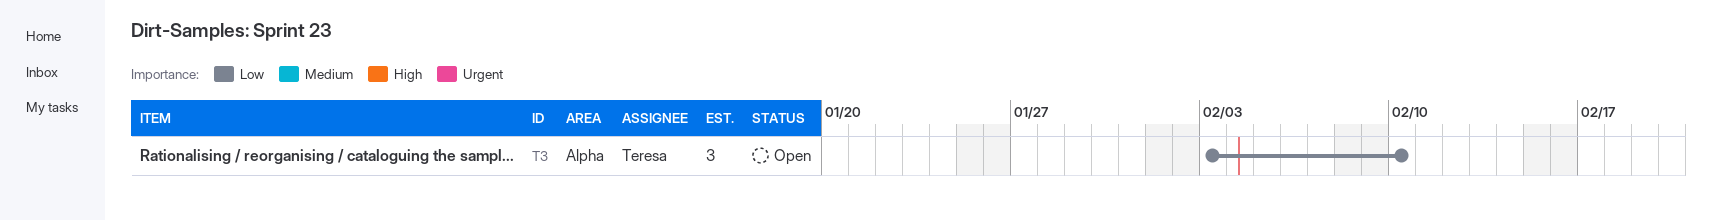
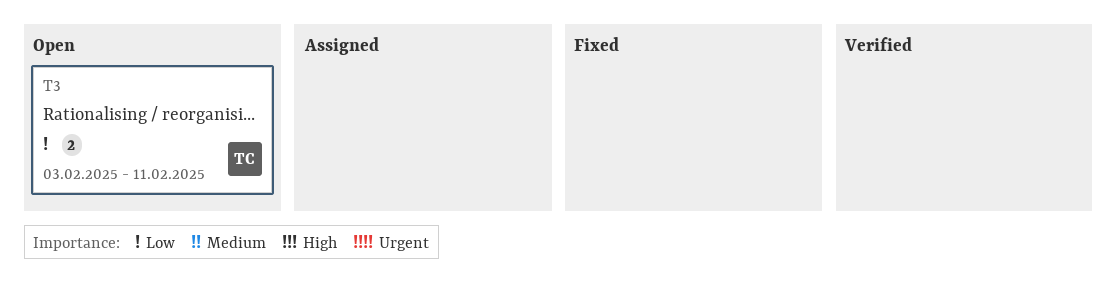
T3, estimate: 3 -> 2
T3, due: Feb 10 -> Feb 11

